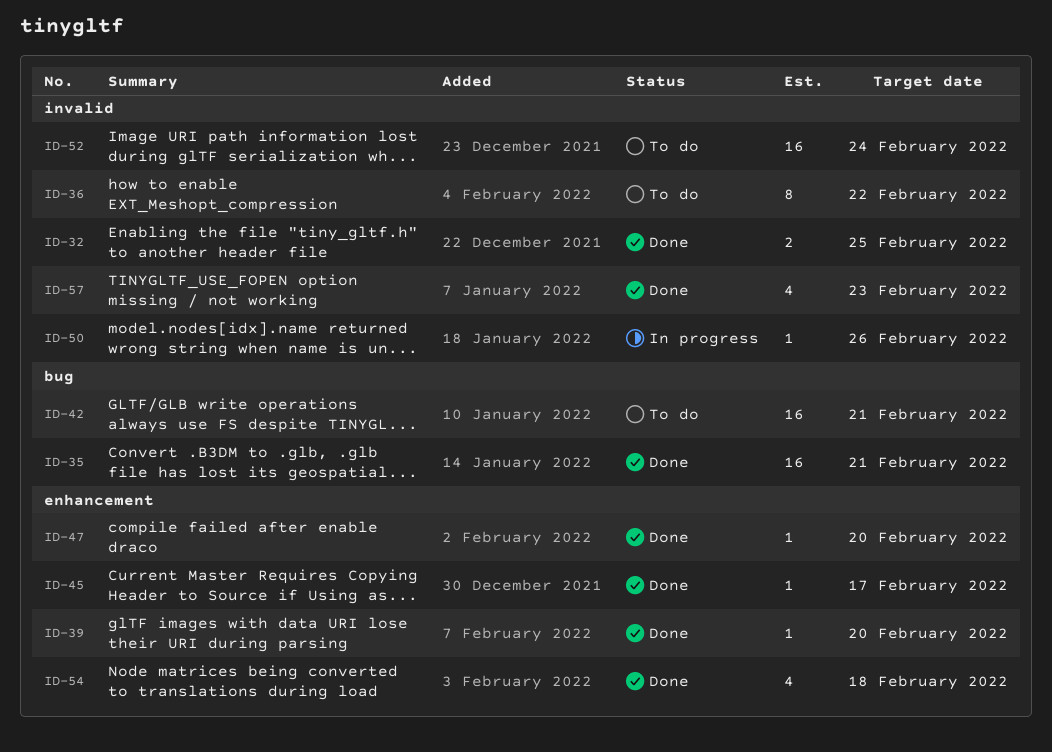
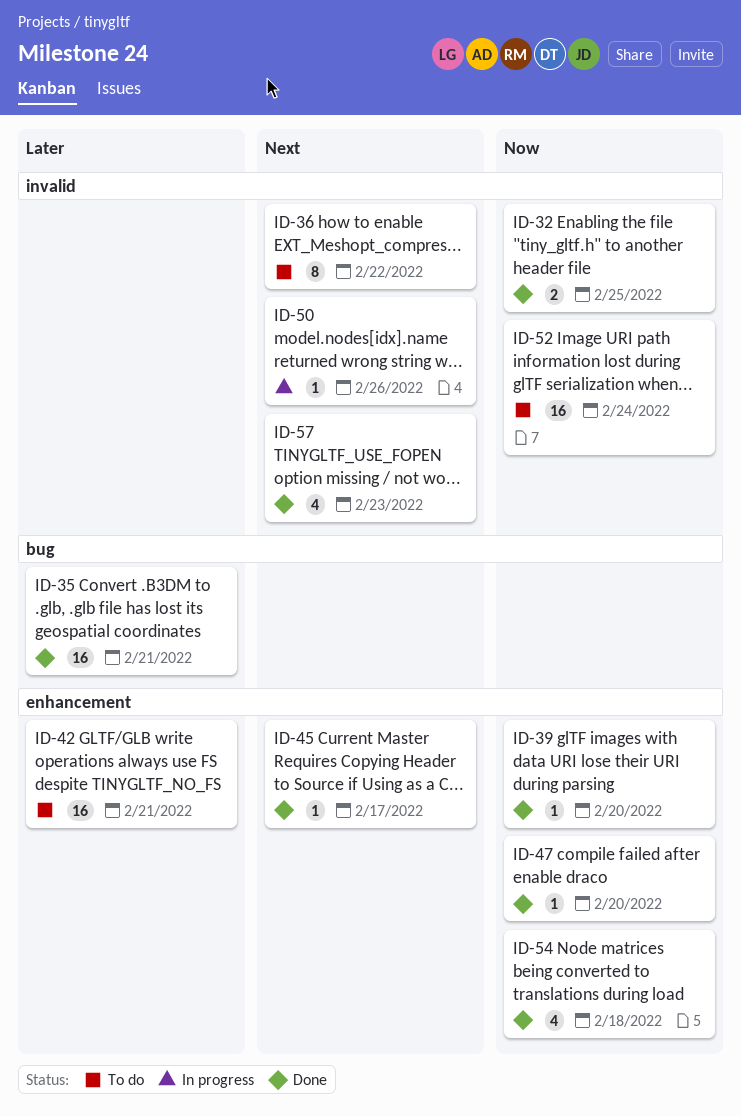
ID-42, label: bug -> enhancement

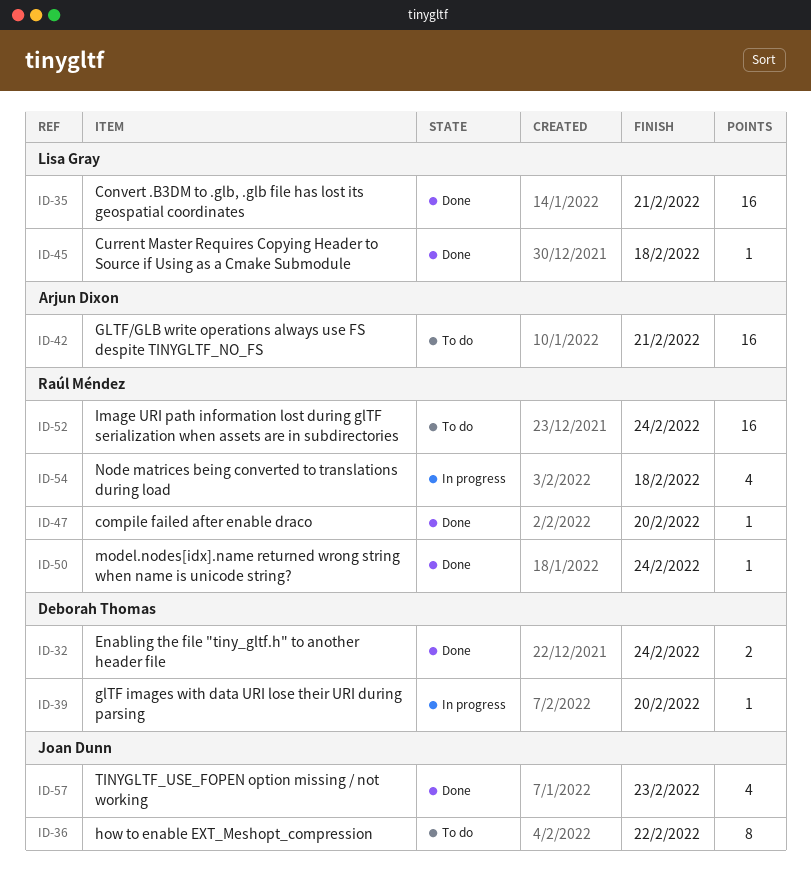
ID-32, due: Feb 25 -> Feb 24
ID-39, status: Done -> In progress
ID-45, due: Feb 17 -> Feb 18
ID-50, status: In progress -> Done
ID-50, due: Feb 26 -> Feb 24
ID-54, status: Done -> In progress

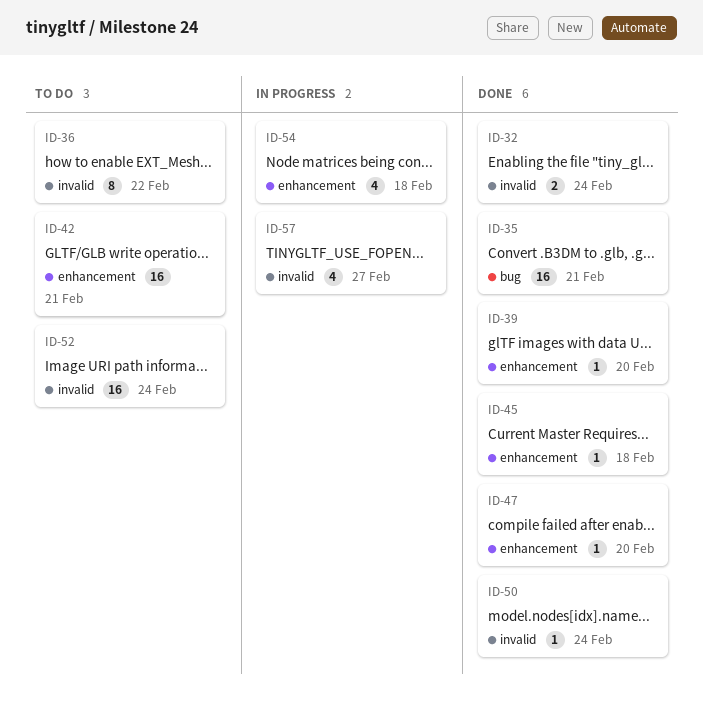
ID-39, status: In progress -> Done
ID-57, status: Done -> In progress
ID-57, due: Feb 23 -> Feb 27

